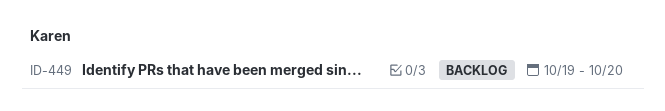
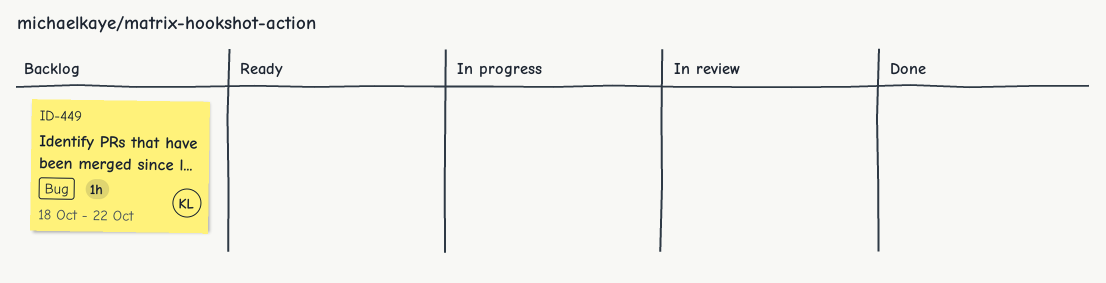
ID-449, start: Oct 19 -> Oct 18
ID-449, due: Oct 20 -> Oct 22

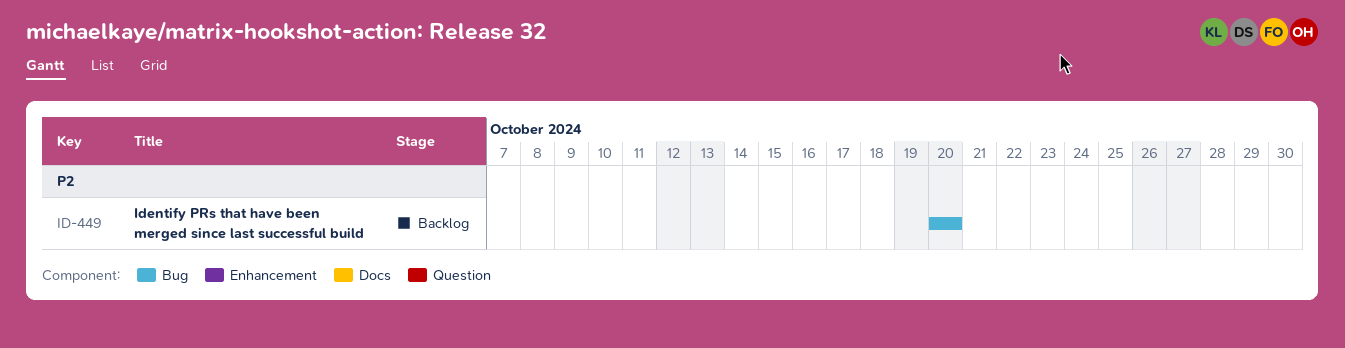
ID-449, start: Oct 18 -> Oct 20
ID-449, due: Oct 22 -> Oct 20

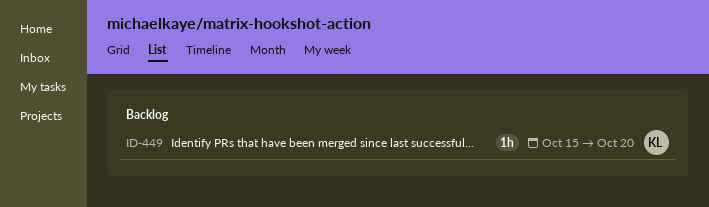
ID-449, start: Oct 20 -> Oct 15

